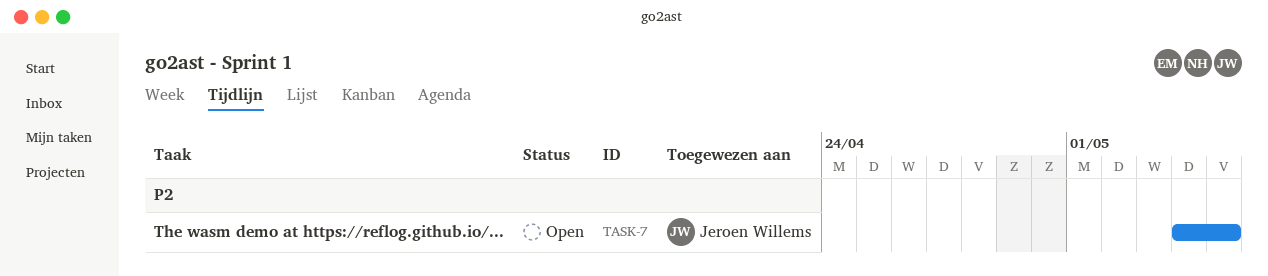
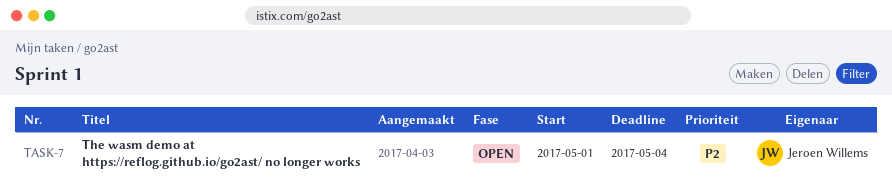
TASK-7, start: May 4 -> May 1
TASK-7, due: May 5 -> May 4

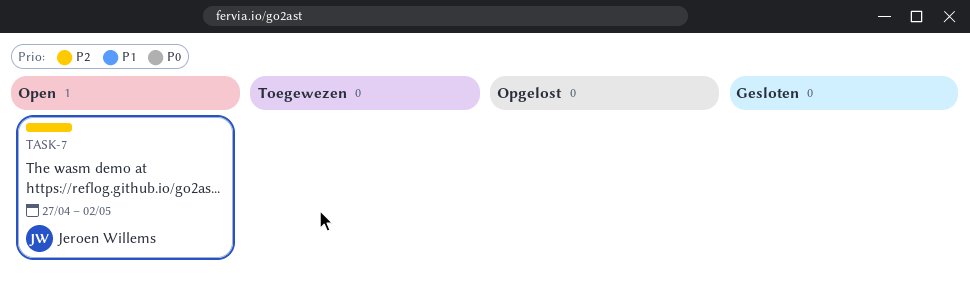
TASK-7, start: May 1 -> Apr 27
TASK-7, due: May 4 -> May 2

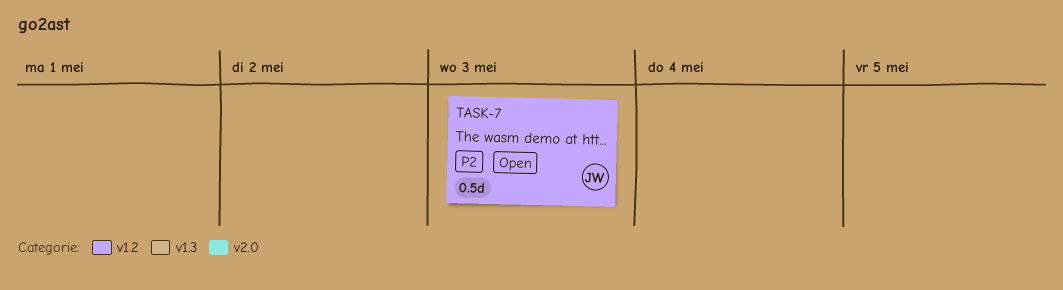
TASK-7, due: May 2 -> May 3

